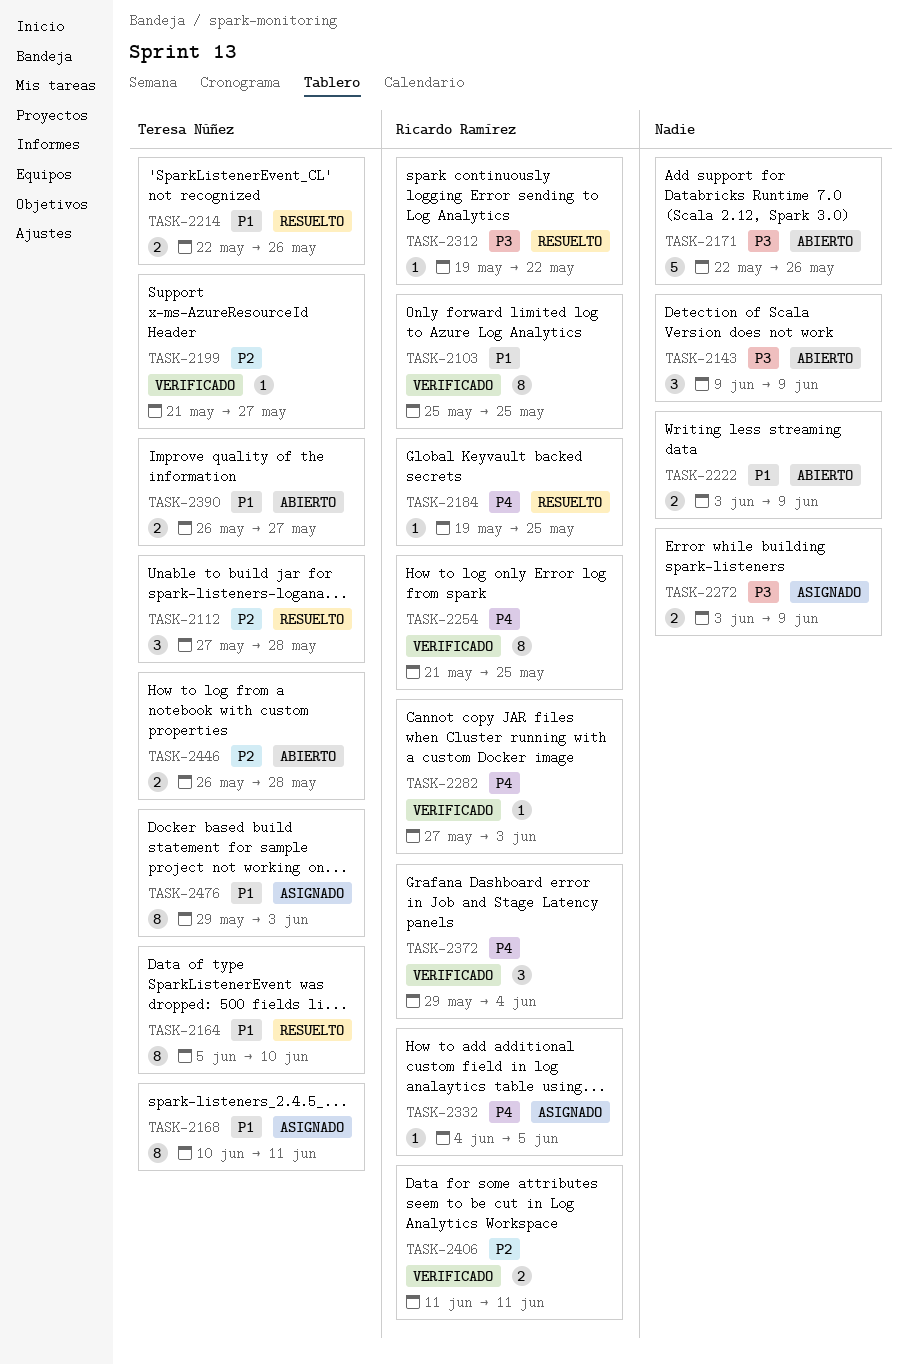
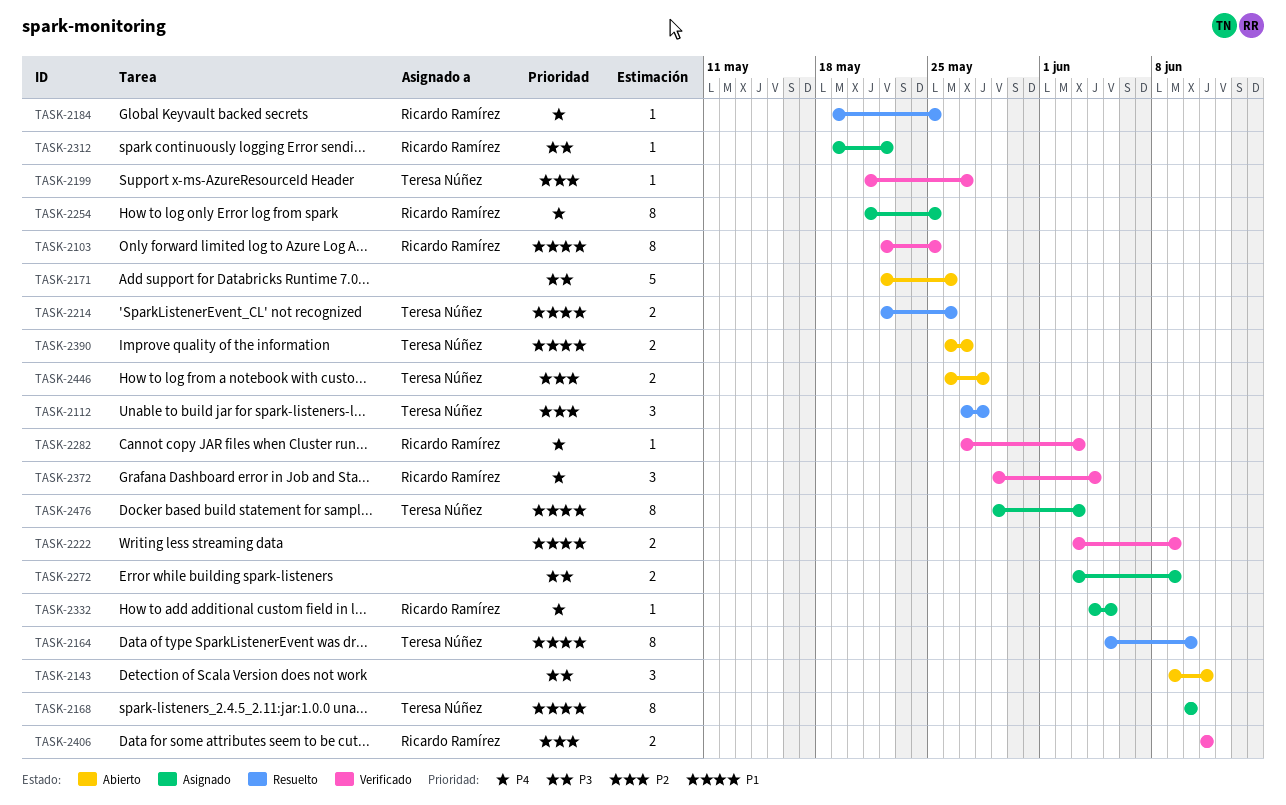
TASK-2103, start: May 25 -> May 22
TASK-2143, due: Jun 9 -> Jun 11
TASK-2168, due: Jun 11 -> Jun 10
TASK-2222, status: Abierto -> Verificado
TASK-2254, status: Verificado -> Asignado
TASK-2312, status: Resuelto -> Asignado

